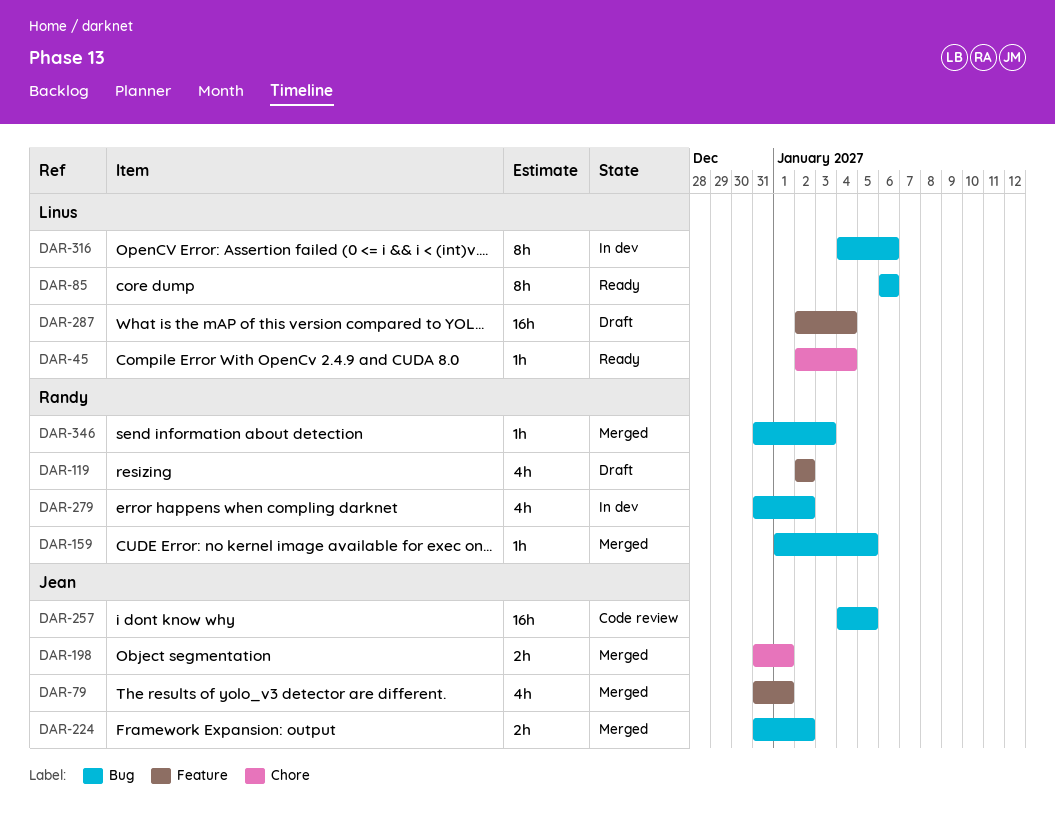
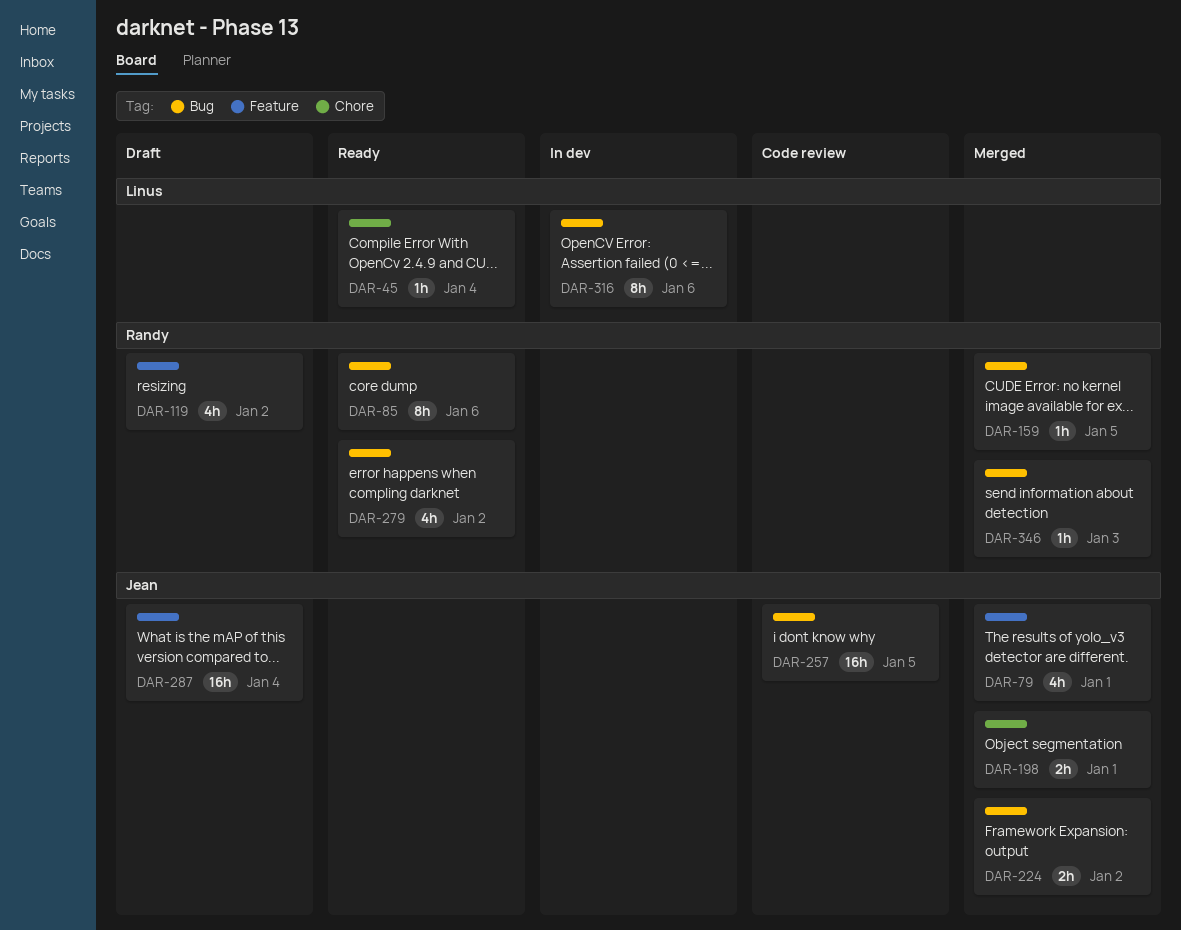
DAR-85, owner: Linus -> Randy
DAR-279, status: In dev -> Ready
DAR-287, owner: Linus -> Jean

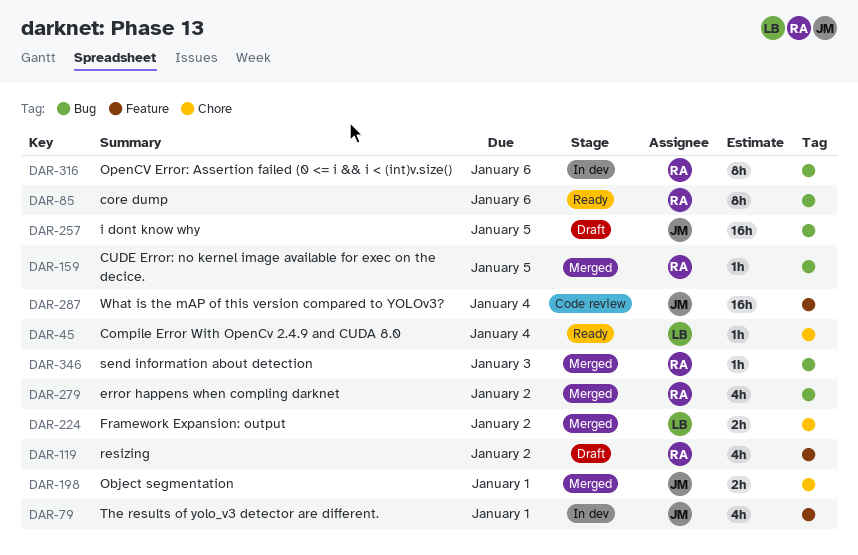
DAR-79, status: Merged -> In dev
DAR-224, owner: Jean -> Linus
DAR-224, label: Bug -> Chore
DAR-257, status: Code review -> Draft
DAR-279, status: Ready -> Merged
DAR-287, status: Draft -> Code review
DAR-316, owner: Linus -> Randy

